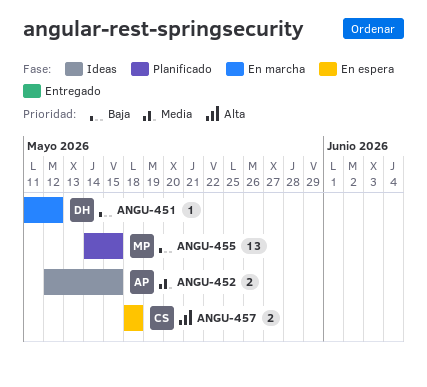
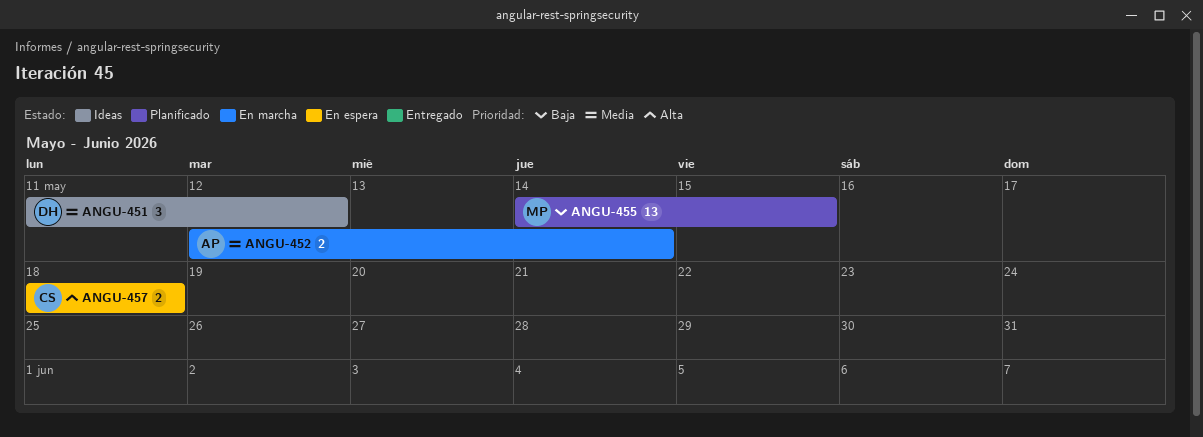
ANGU-451, status: En marcha -> Ideas
ANGU-451, priority: Baja -> Media
ANGU-451, estimate: 1 -> 3
ANGU-452, status: Ideas -> En marcha
ANGU-452, due: May 15 -> May 14

